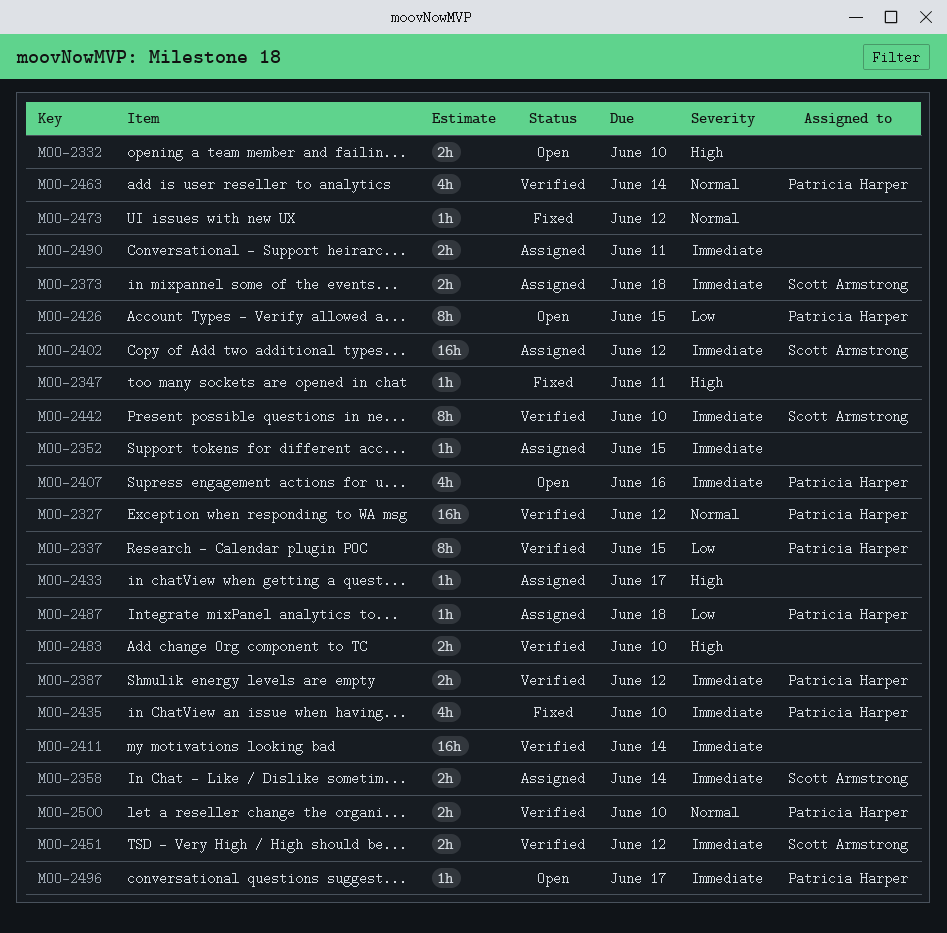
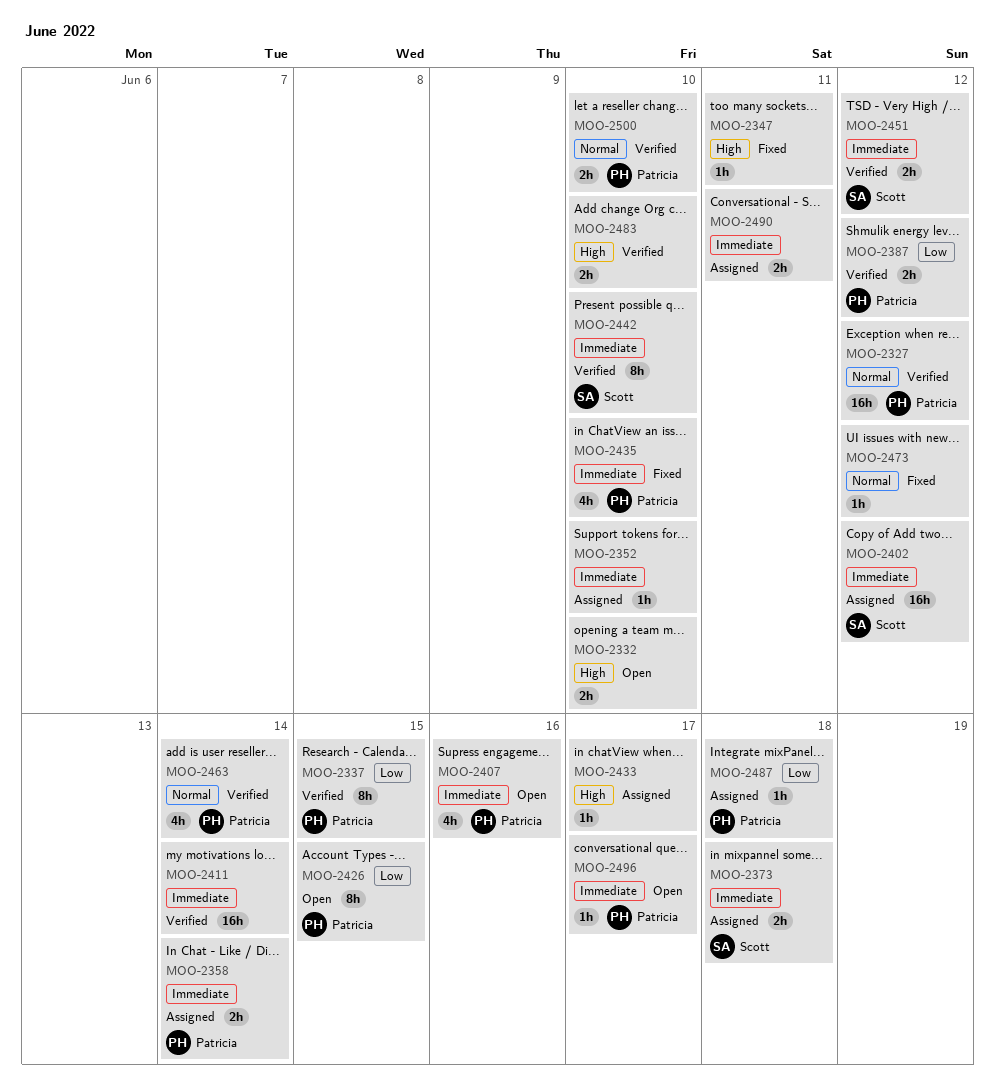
MOO-2352, due: Jun 15 -> Jun 10
MOO-2358, owner: Scott Armstrong -> Patricia Harper
MOO-2387, priority: Immediate -> Low

